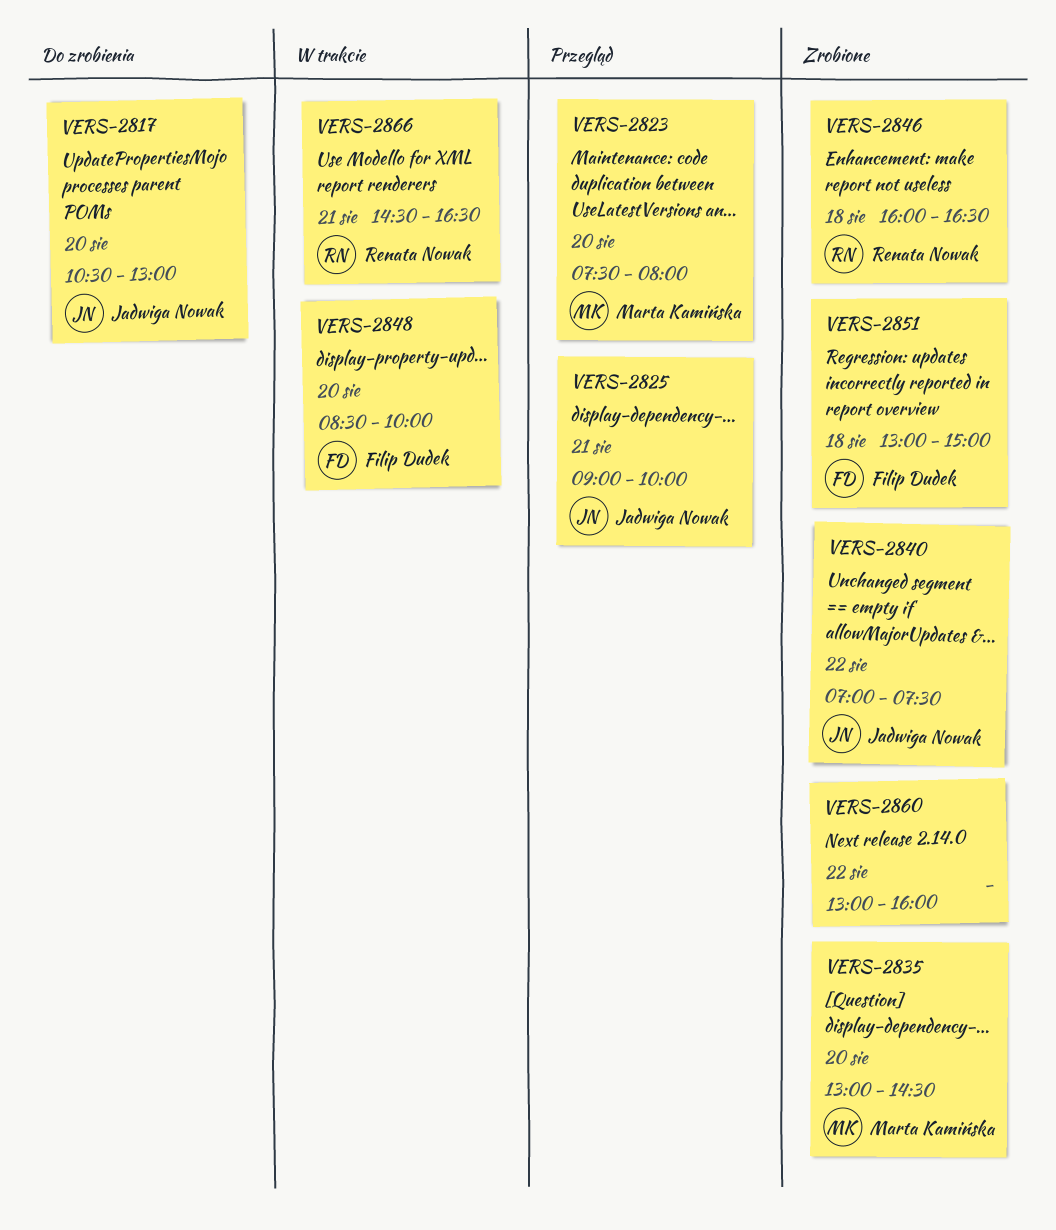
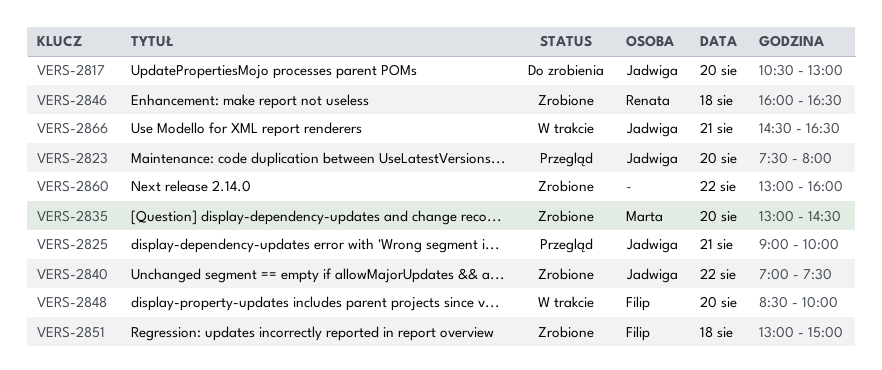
VERS-2823, owner: Marta Kamińska -> Jadwiga Nowak
VERS-2866, owner: Renata Nowak -> Jadwiga Nowak

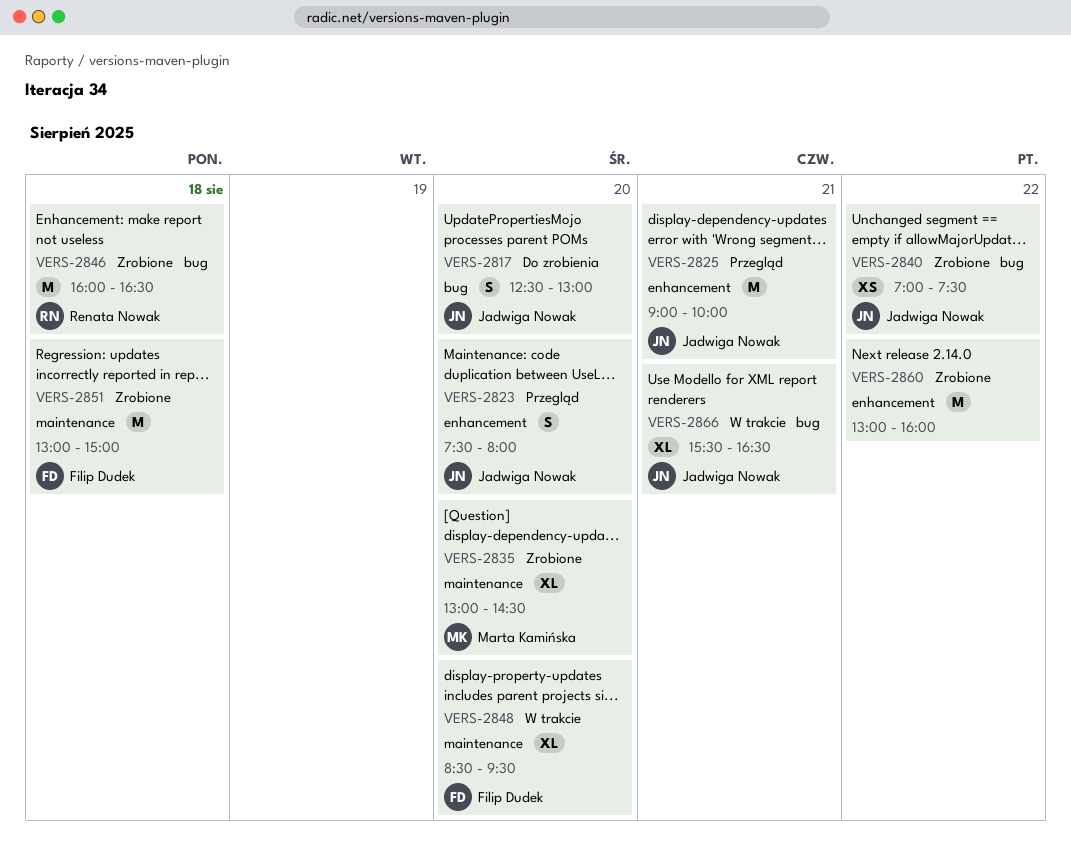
VERS-2817, begins: 10:30 -> 12:30
VERS-2848, ends: 10:00 -> 09:30
VERS-2866, begins: 14:30 -> 15:30

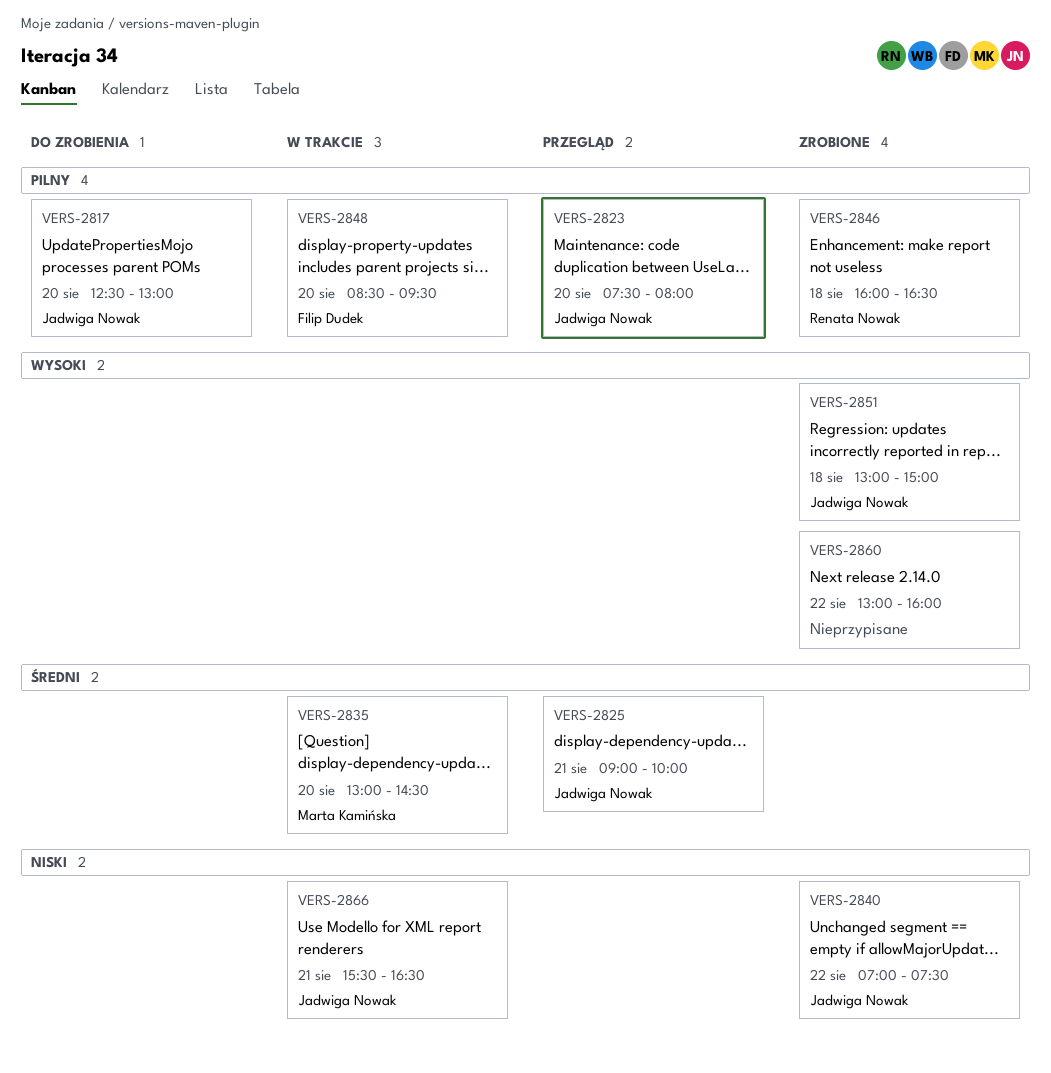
VERS-2835, status: Zrobione -> W trakcie
VERS-2851, owner: Filip Dudek -> Jadwiga Nowak

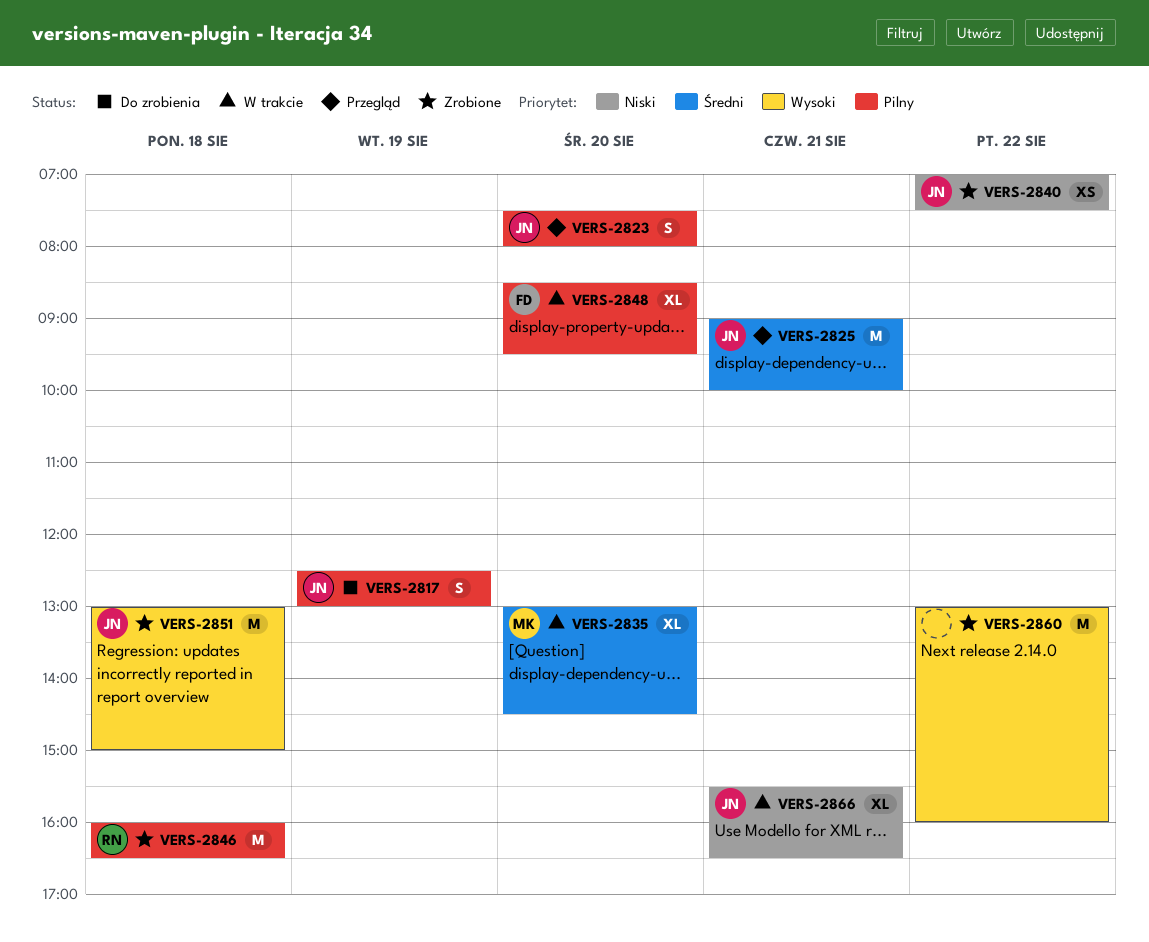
VERS-2817, day: Aug 20 -> Aug 19

